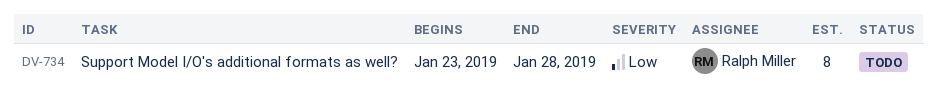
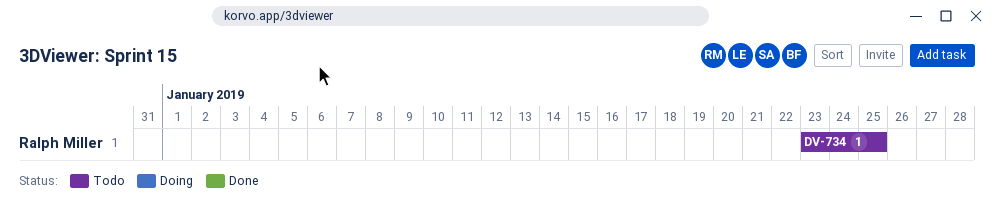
DV-734, estimate: 8 -> 1
DV-734, due: Jan 28 -> Jan 25

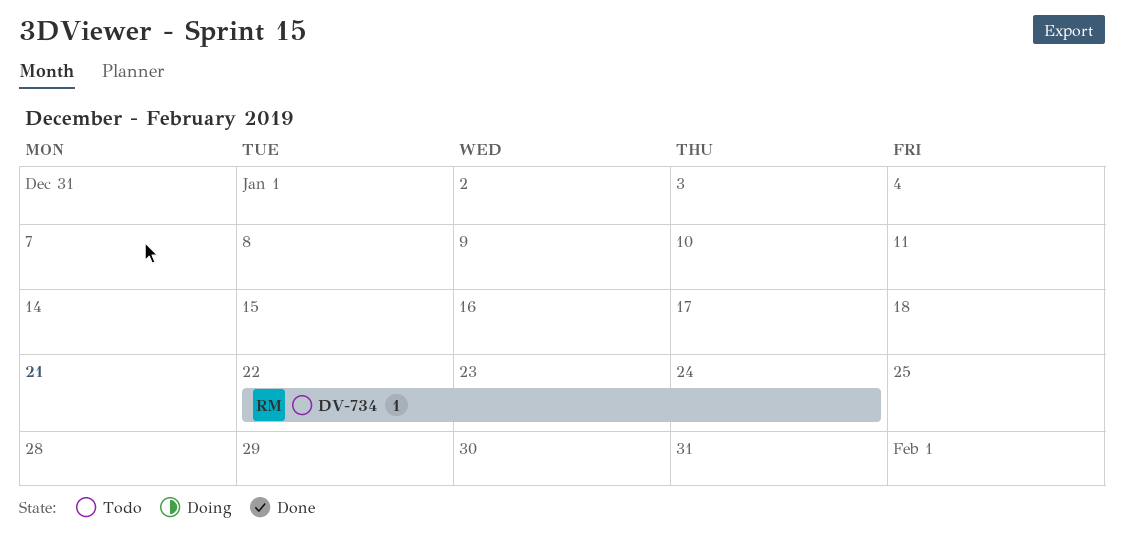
DV-734, start: Jan 23 -> Jan 22
DV-734, due: Jan 25 -> Jan 24

